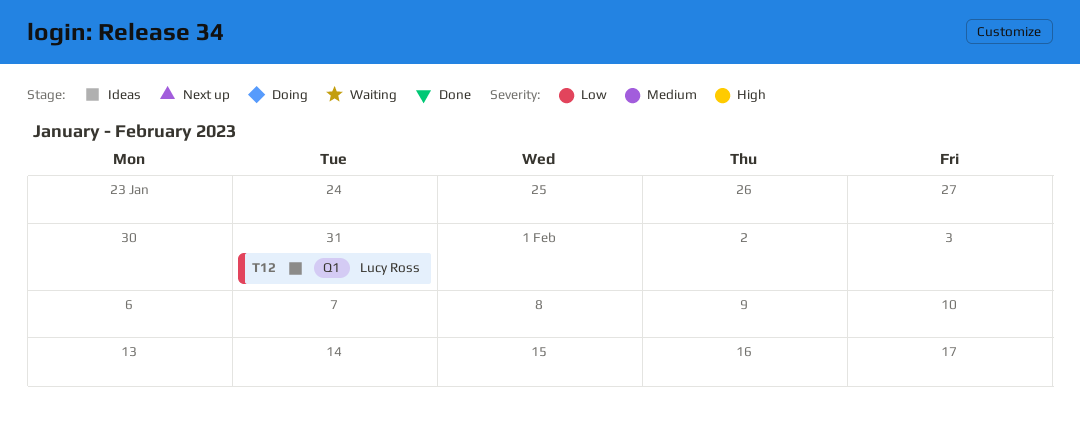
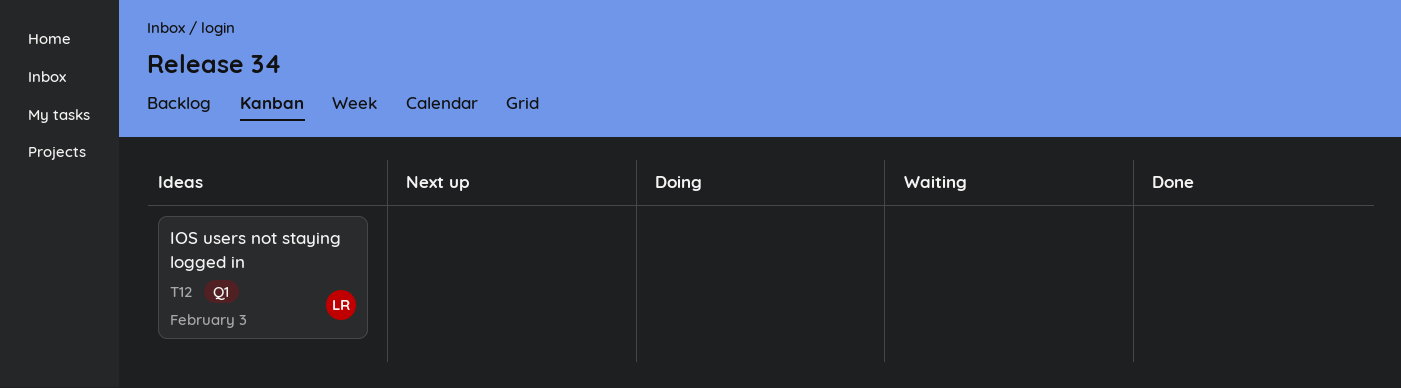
T12, due: Jan 31 -> Feb 3

